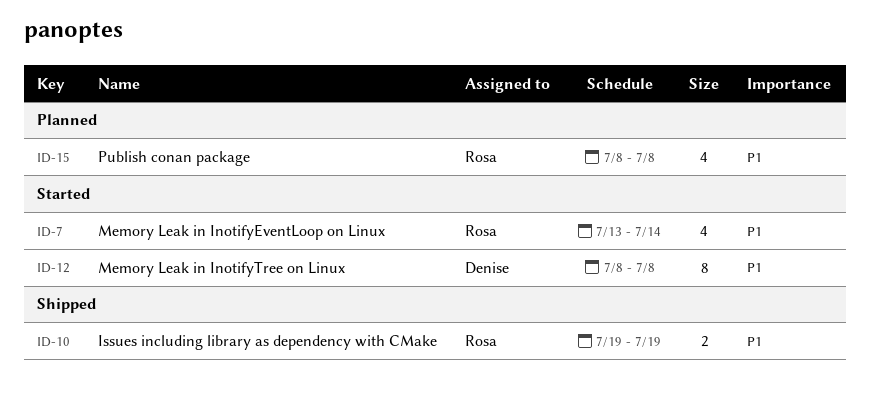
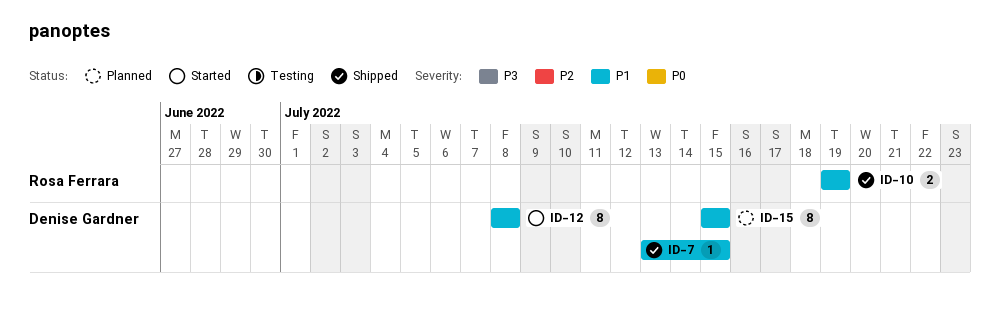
ID-7, status: Started -> Shipped
ID-7, owner: Rosa Ferrara -> Denise Gardner
ID-7, estimate: 4 -> 1
ID-7, due: Jul 14 -> Jul 15
ID-15, owner: Rosa Ferrara -> Denise Gardner
ID-15, estimate: 4 -> 8
ID-15, start: Jul 8 -> Jul 15
ID-15, due: Jul 8 -> Jul 15

